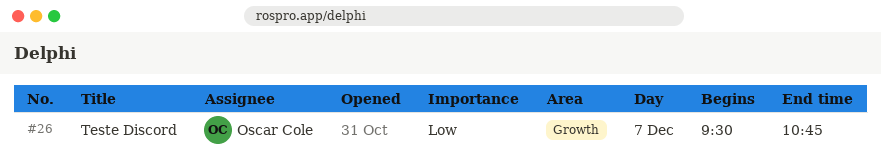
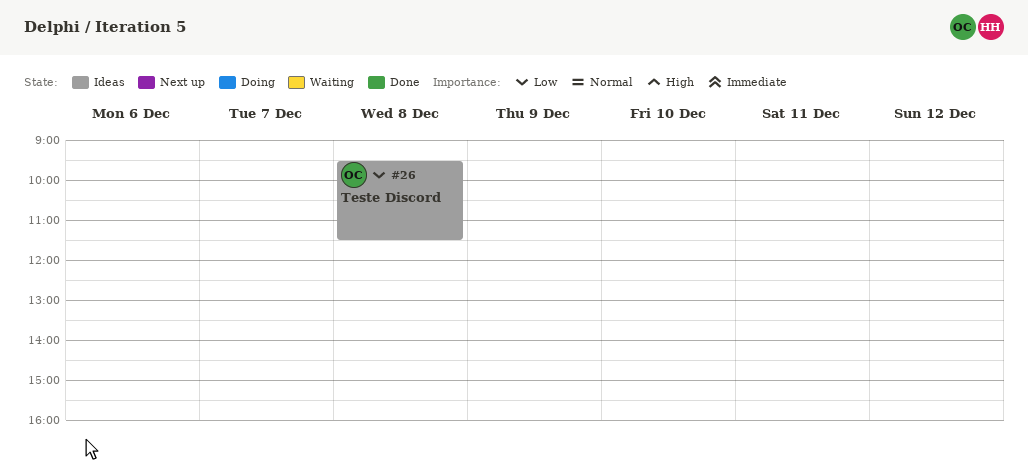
#26, day: Dec 7 -> Dec 8
#26, ends: 10:45 -> 11:30

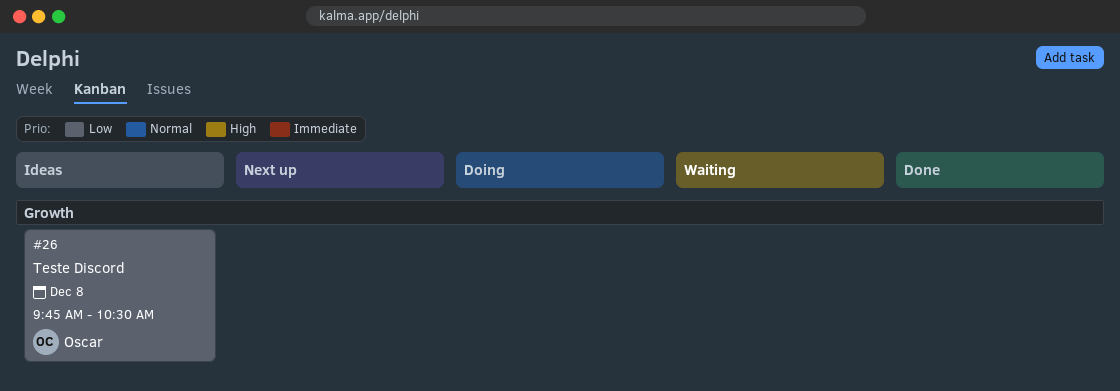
#26, begins: 09:30 -> 09:45
#26, ends: 11:30 -> 10:30

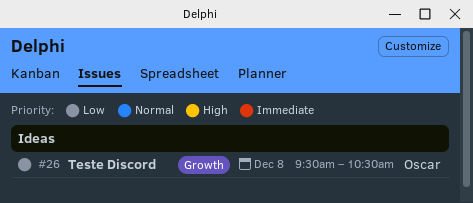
#26, begins: 09:45 -> 09:30

